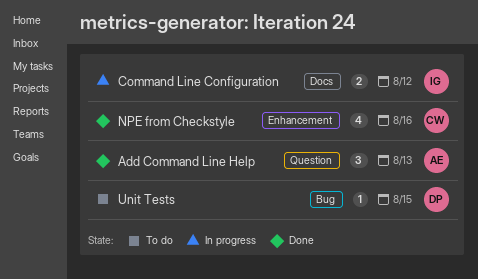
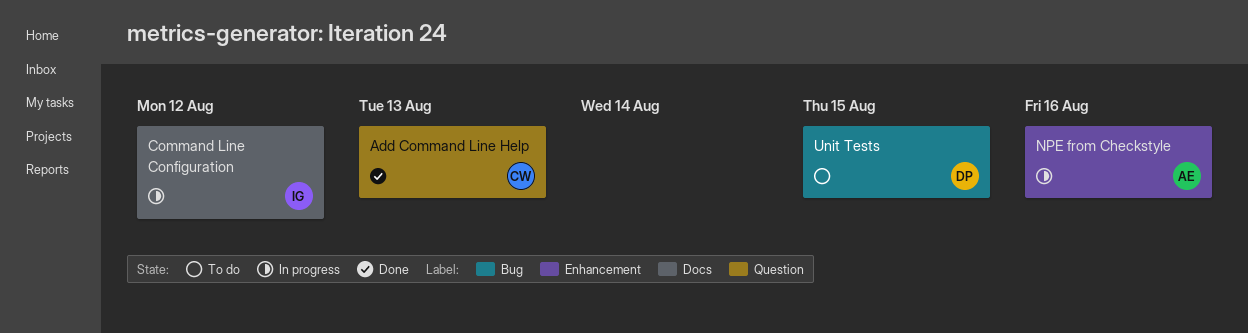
Add Command Line Help, owner: AE -> CW
NPE from Checkstyle, status: Done -> In progress
NPE from Checkstyle, owner: CW -> AE

